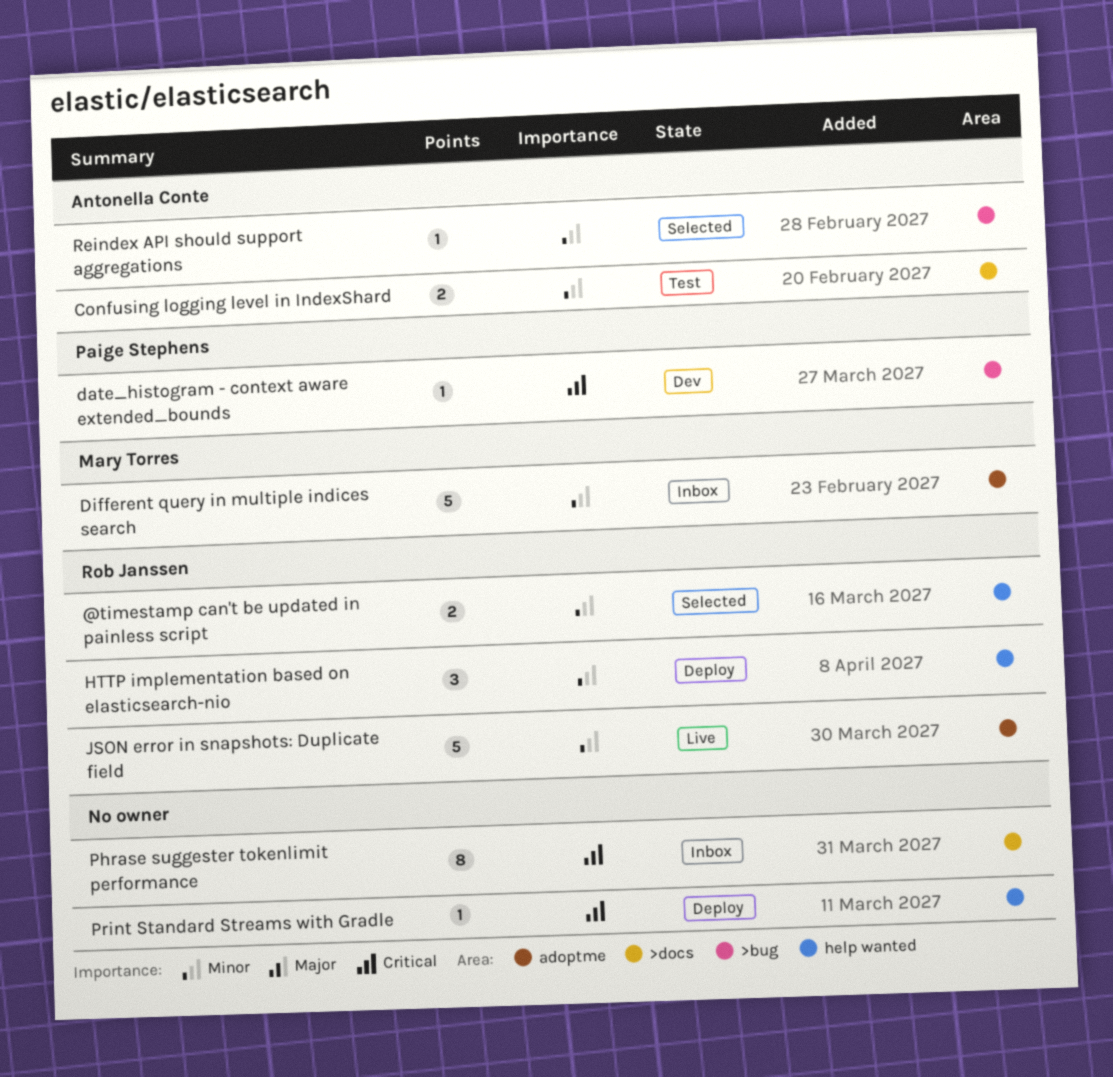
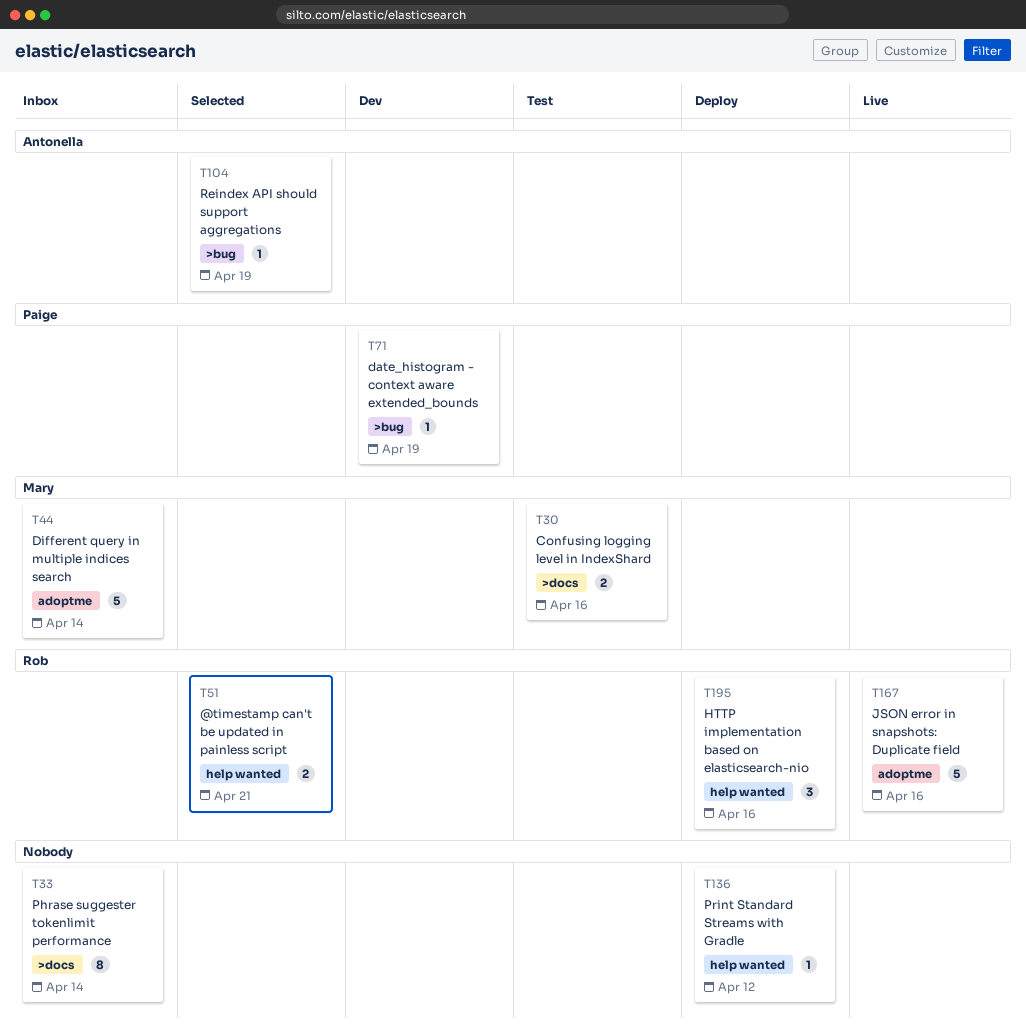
Confusing logging level in IndexShard, owner: Antonella Conte -> Mary Torres

